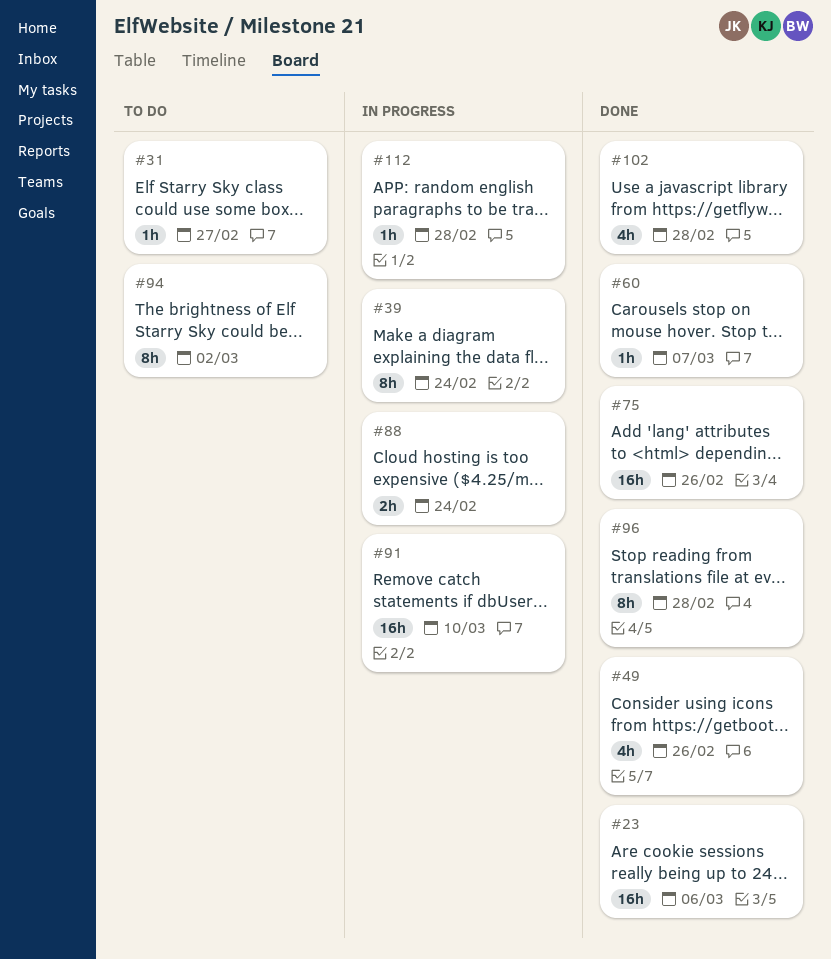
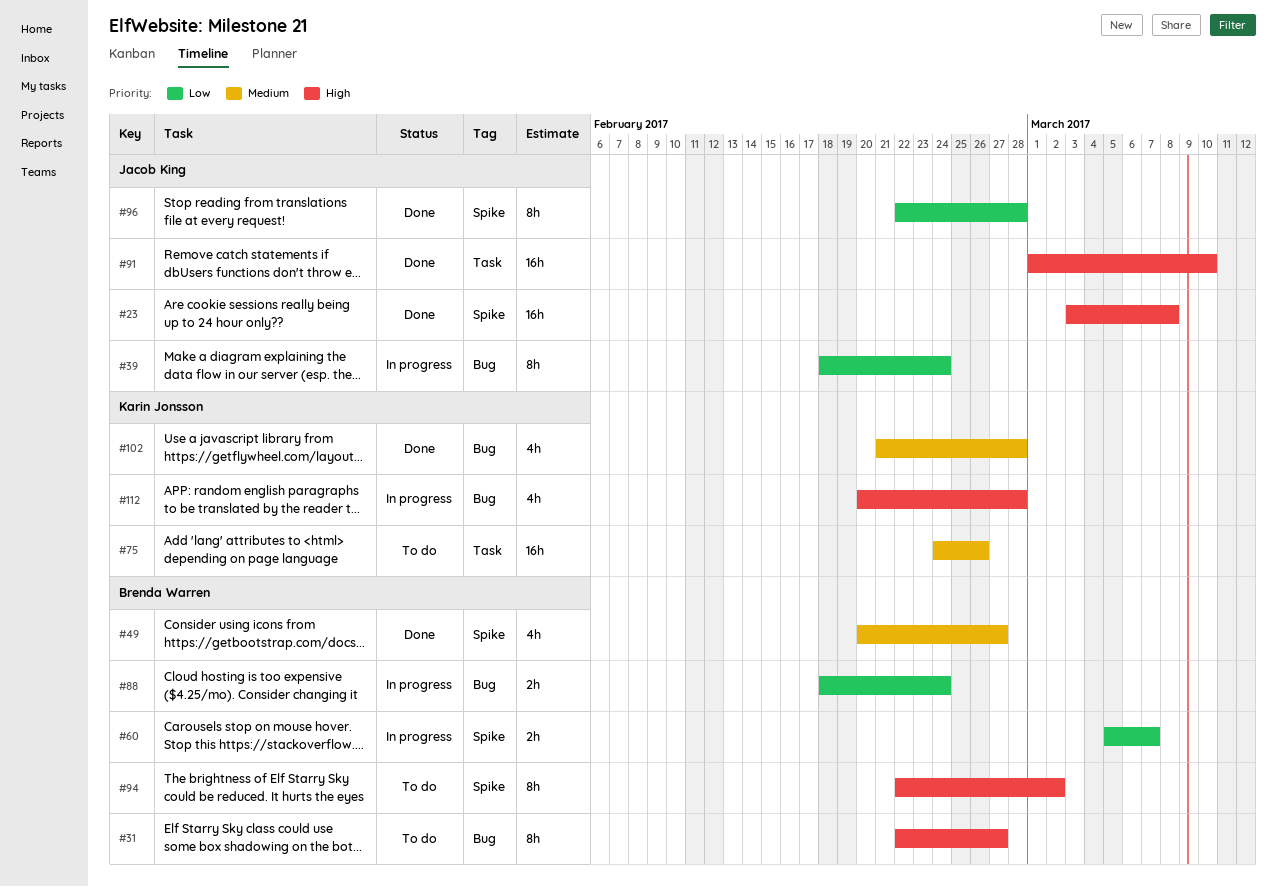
#23, due: Mar 6 -> Mar 8
#31, estimate: 1h -> 8h
#49, due: Feb 26 -> Feb 27
#60, status: Done -> In progress
#60, estimate: 1h -> 2h
#75, status: Done -> To do
#91, status: In progress -> Done
#112, estimate: 1h -> 4h

